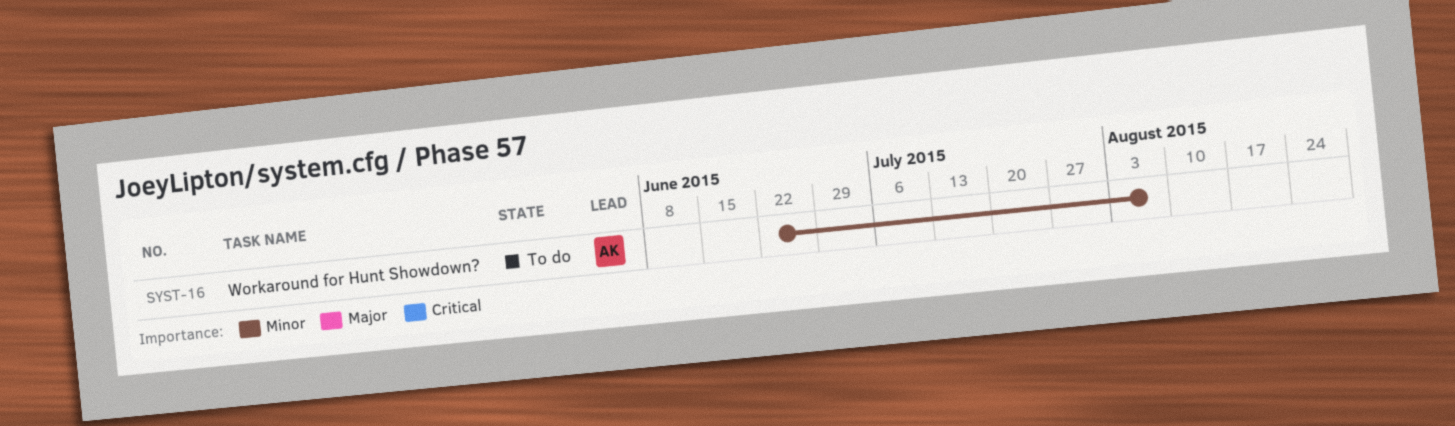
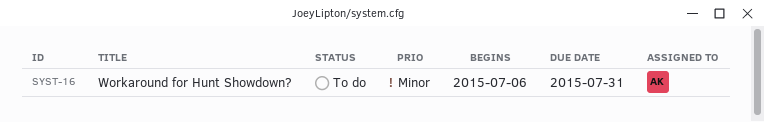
SYST-16, start: Jun 22 -> Jul 6
SYST-16, due: Aug 7 -> Jul 31

